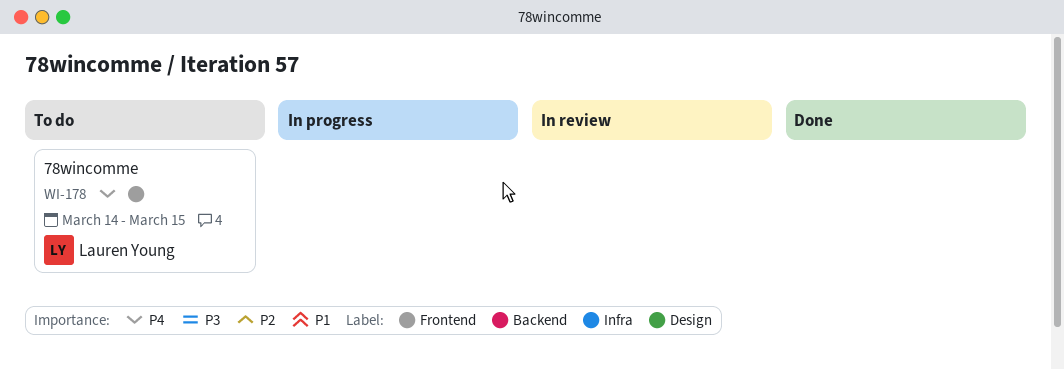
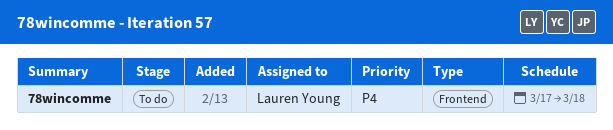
78wincomme, start: Mar 14 -> Mar 17
78wincomme, due: Mar 15 -> Mar 18

